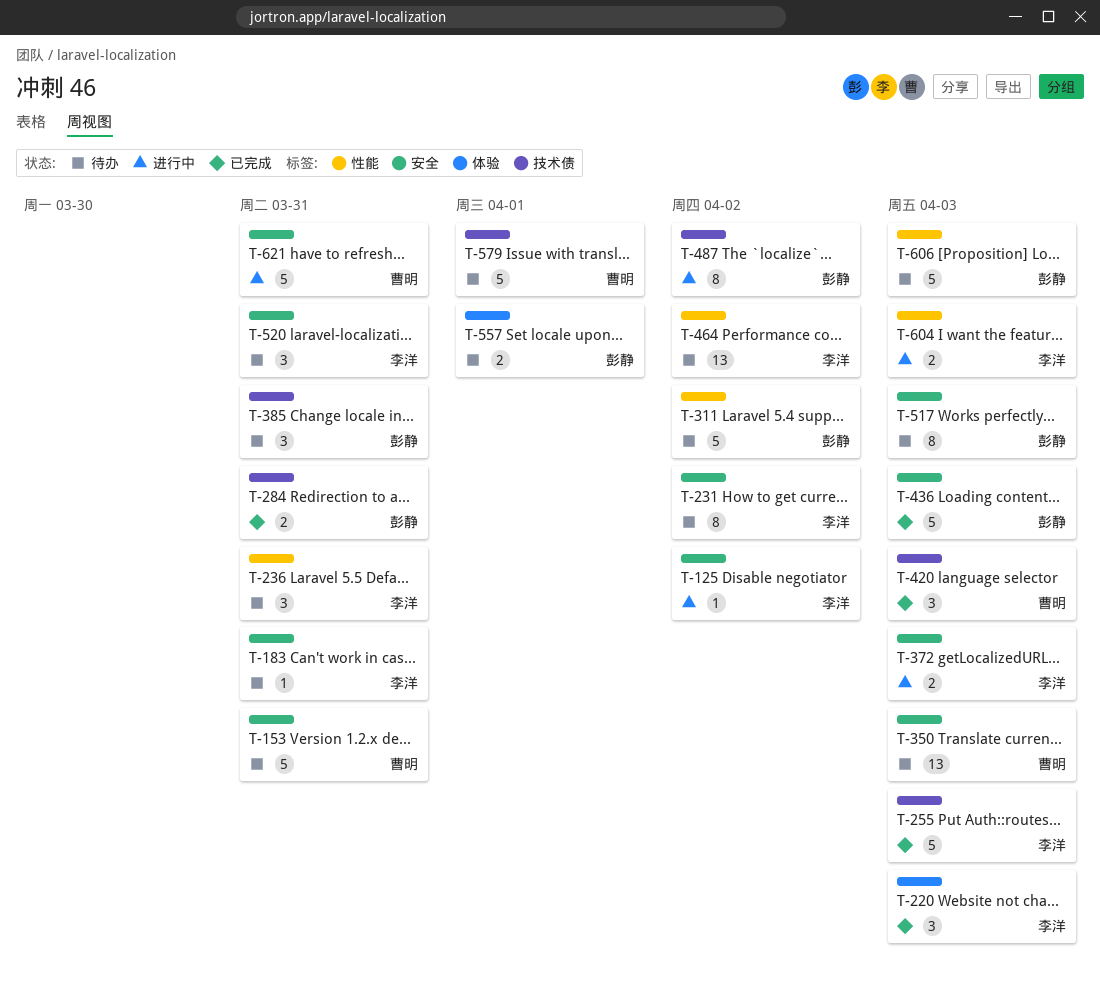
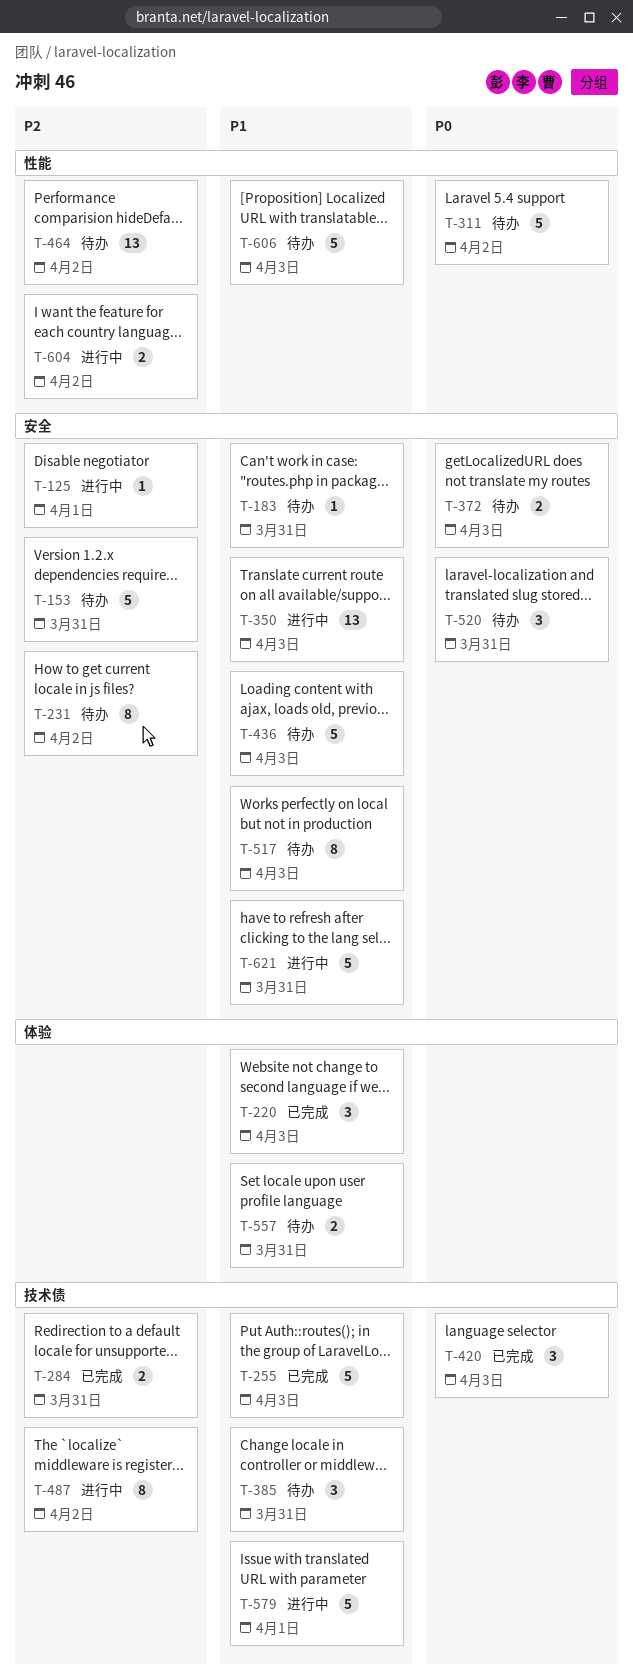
T-125, due: Apr 2 -> Apr 1
T-236: present -> none
T-350, status: 待办 -> 进行中
T-372, status: 进行中 -> 待办
T-436, status: 已完成 -> 待办
T-557, due: Apr 1 -> Mar 31
T-579, status: 待办 -> 进行中
T-604, due: Apr 3 -> Apr 2

